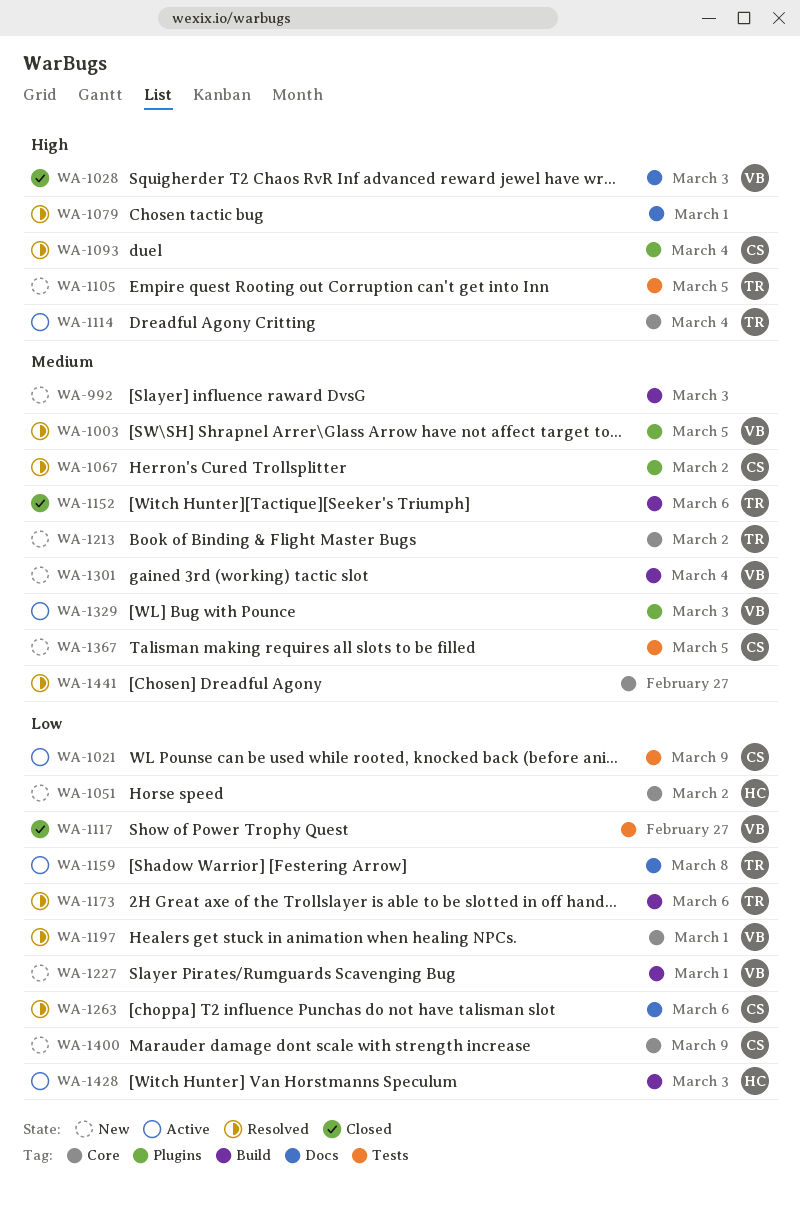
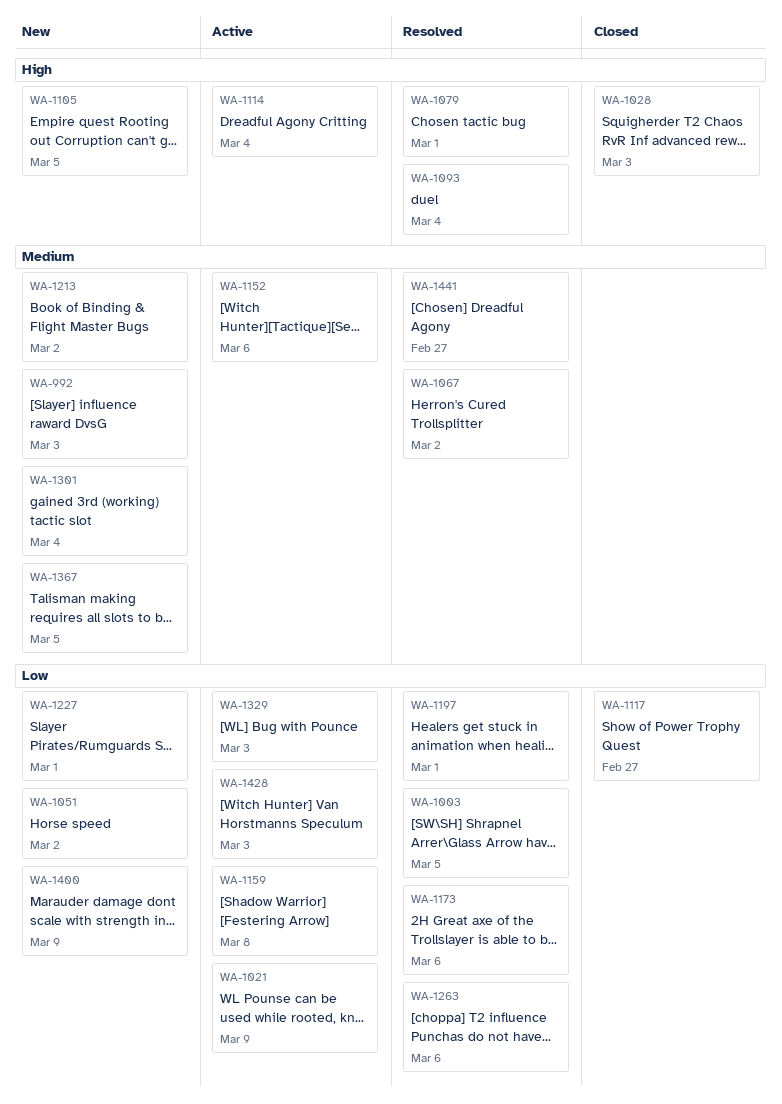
WA-1003, priority: Medium -> Low
WA-1152, status: Closed -> Active
WA-1329, priority: Medium -> Low

